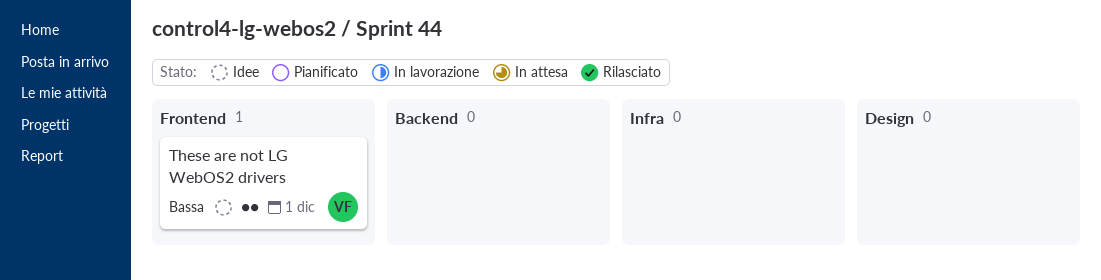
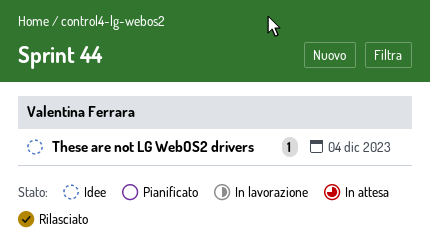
These are not LG WebOS2 drivers, estimate: 2 -> 1
These are not LG WebOS2 drivers, due: Dec 1 -> Dec 4

